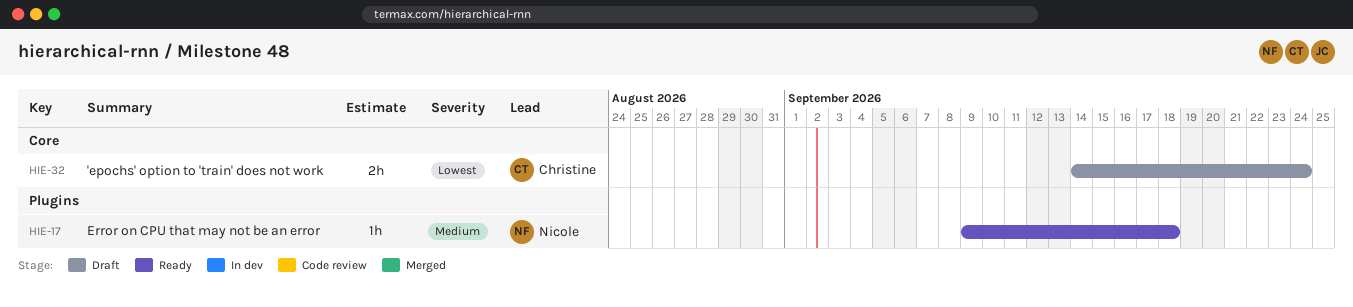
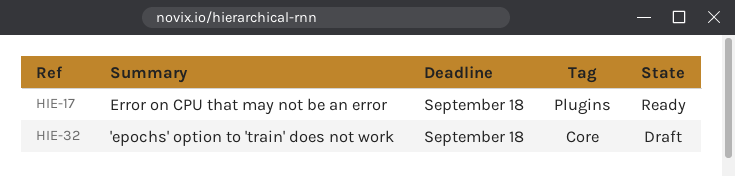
HIE-32, due: Sep 24 -> Sep 18

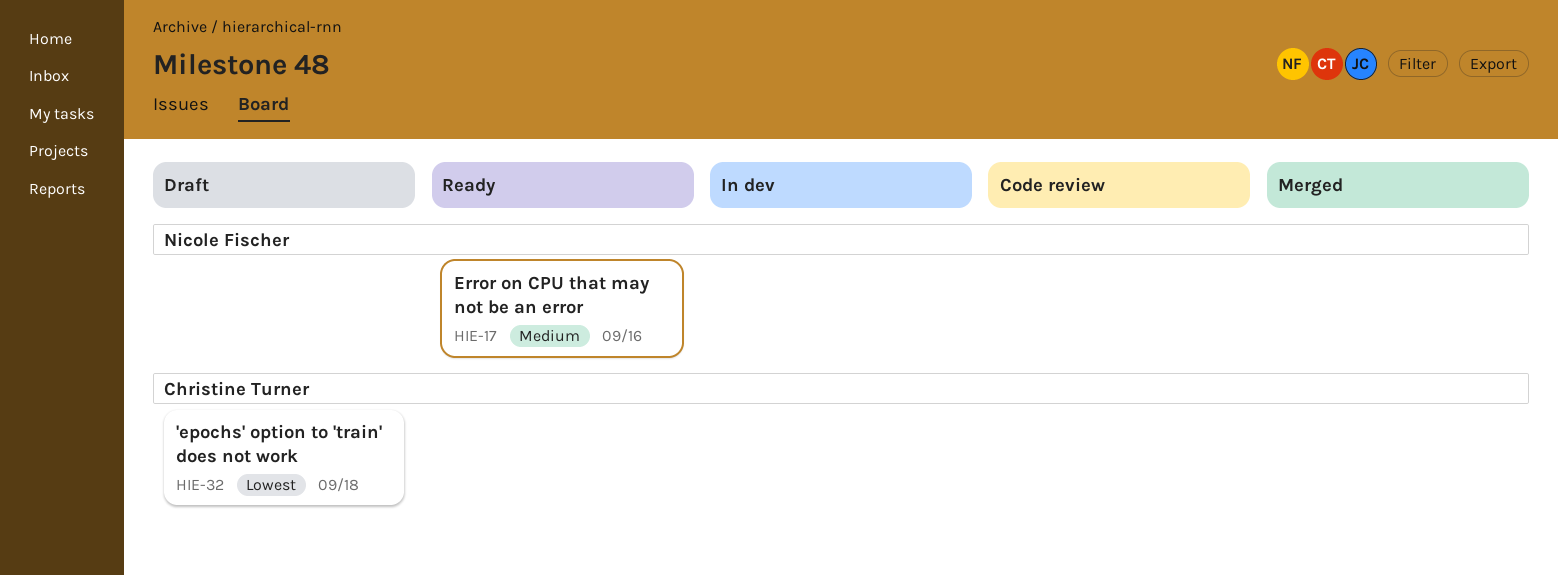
HIE-17, due: Sep 18 -> Sep 16

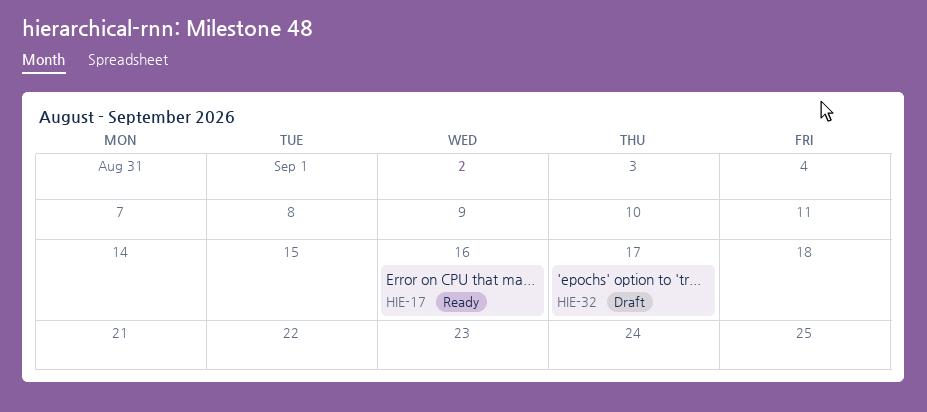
HIE-32, due: Sep 18 -> Sep 17

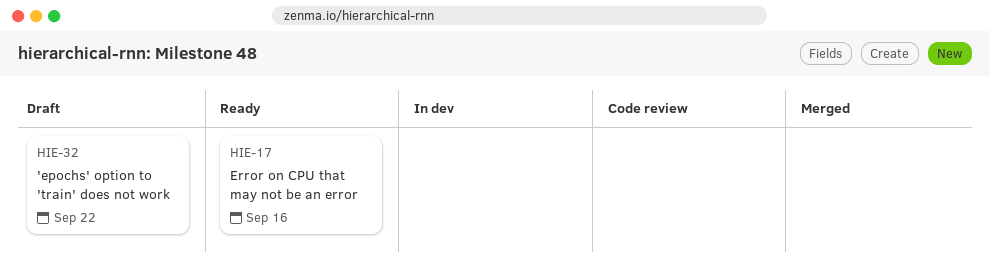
HIE-32, due: Sep 17 -> Sep 22

